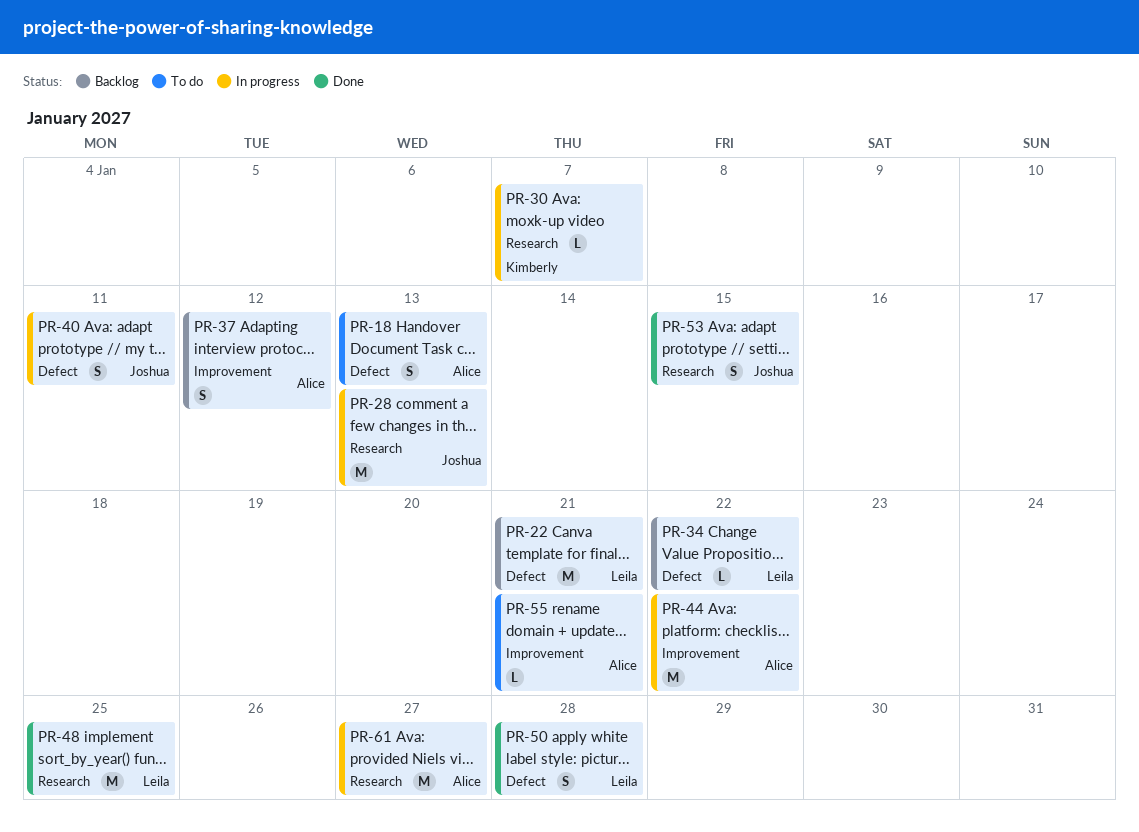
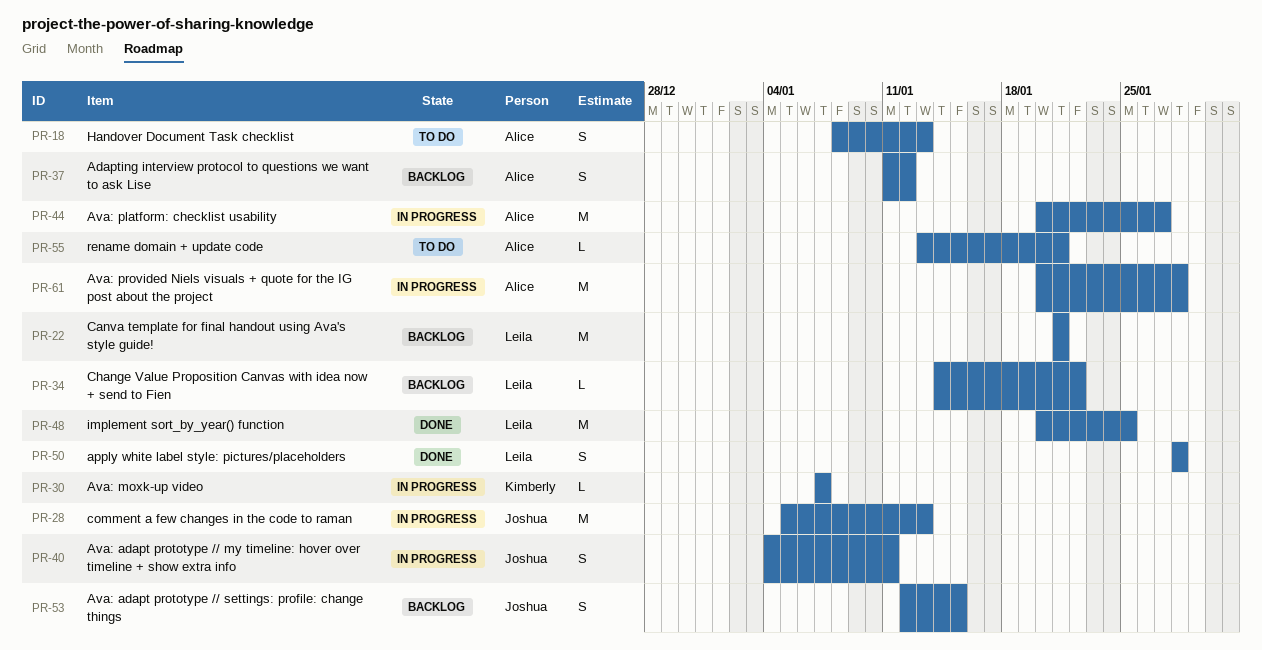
PR-44, due: Jan 22 -> Jan 27
PR-53, status: Done -> Backlog
PR-61, due: Jan 27 -> Jan 28

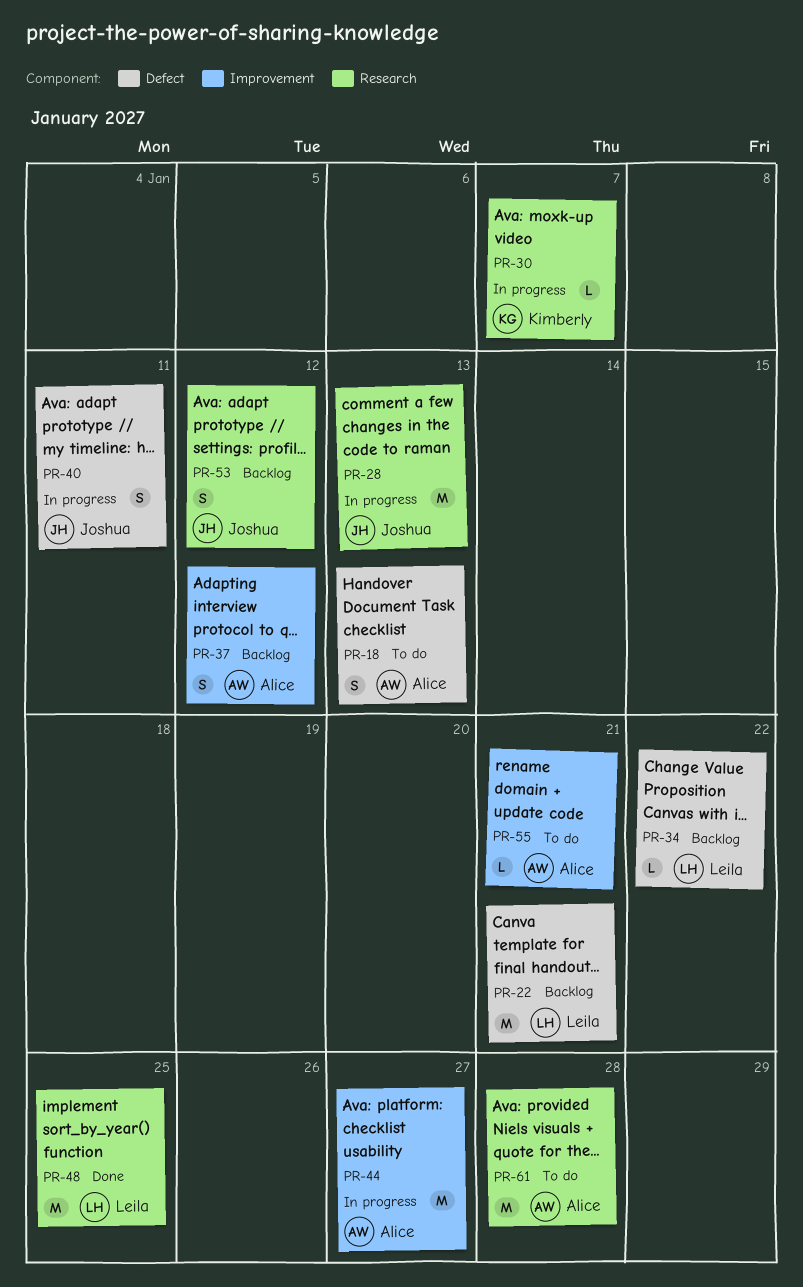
PR-50: present -> none
PR-53, due: Jan 15 -> Jan 12
PR-61, status: In progress -> To do

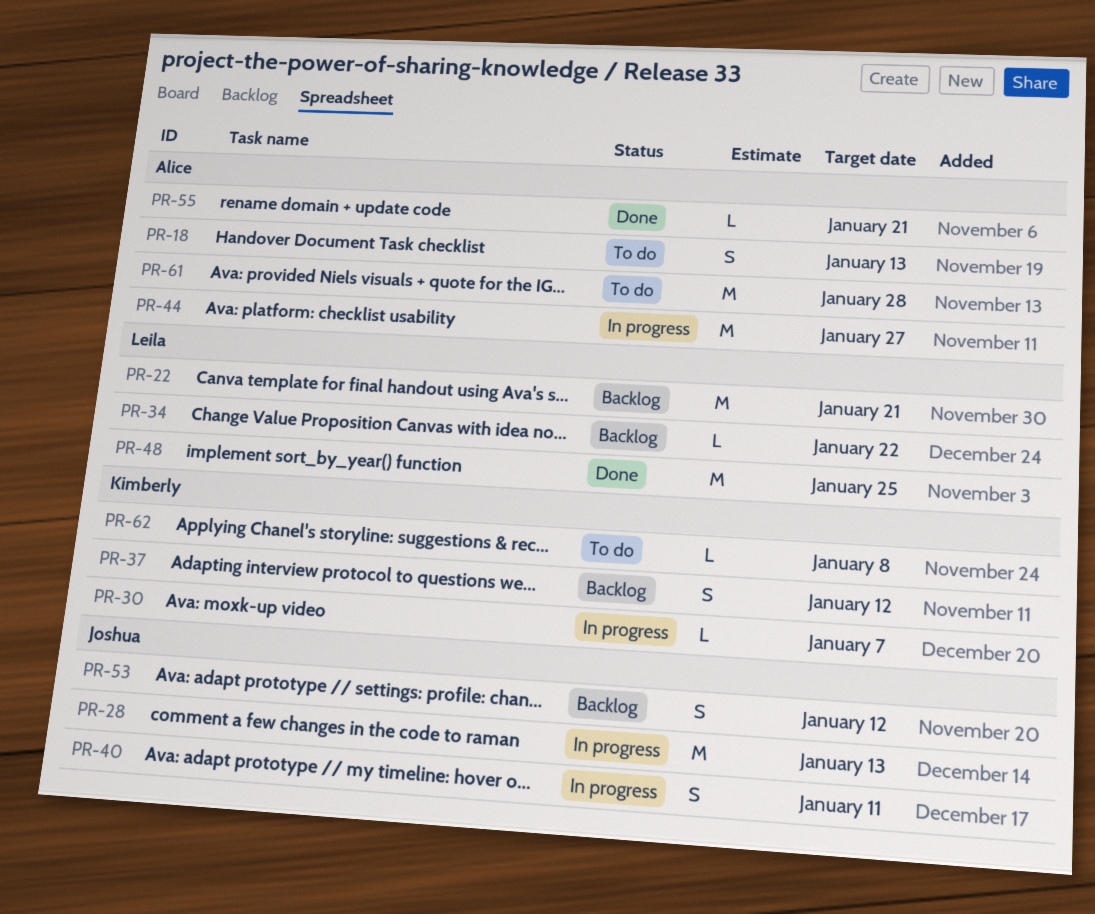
PR-37, owner: Alice -> Kimberly
PR-55, status: To do -> Done
PR-62: none -> present

